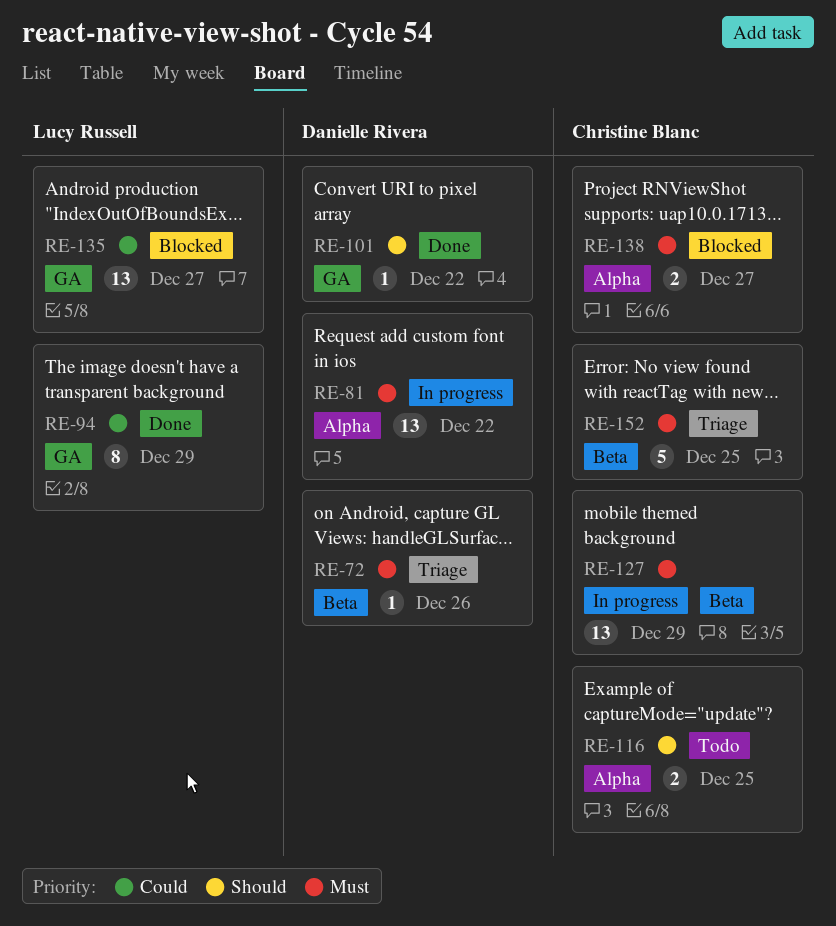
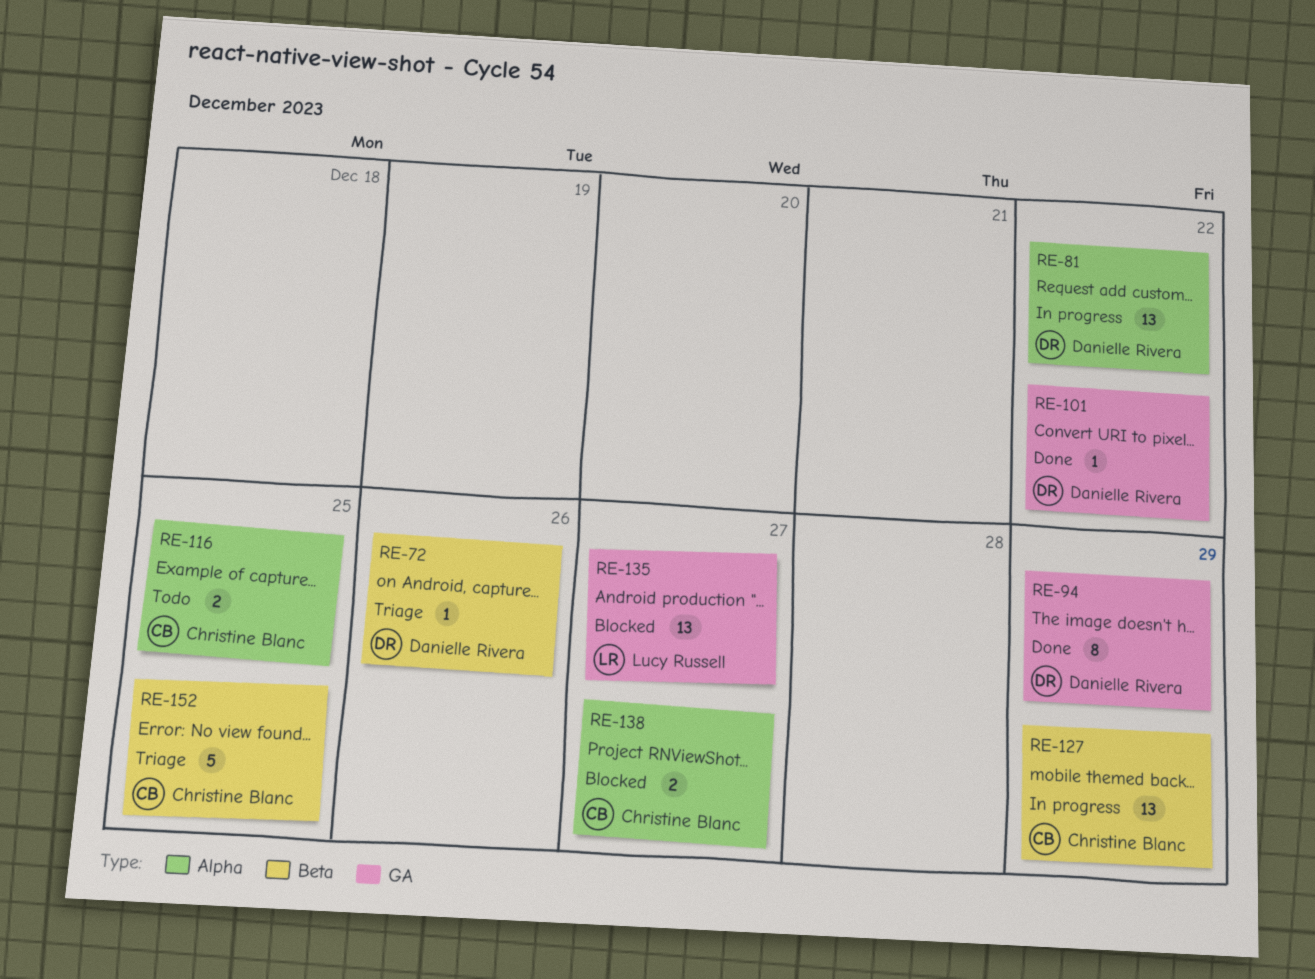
RE-94, owner: Lucy Russell -> Danielle Rivera

